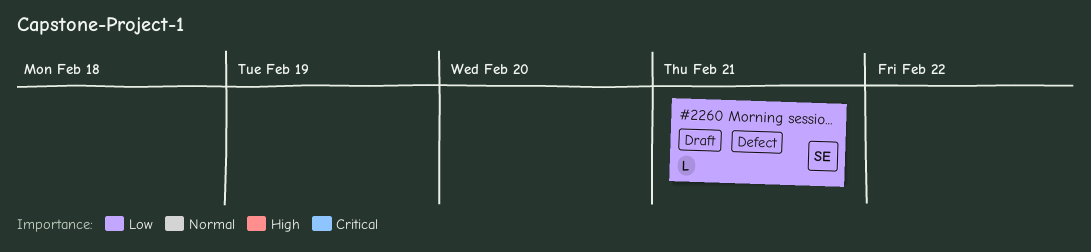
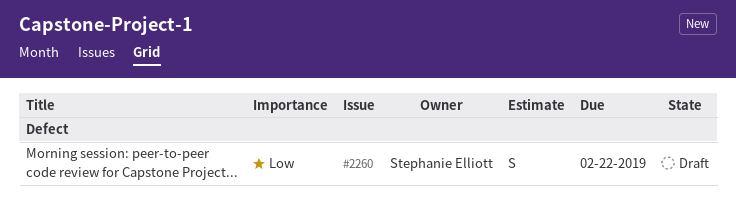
#2260, estimate: L -> S
#2260, due: Feb 21 -> Feb 22

